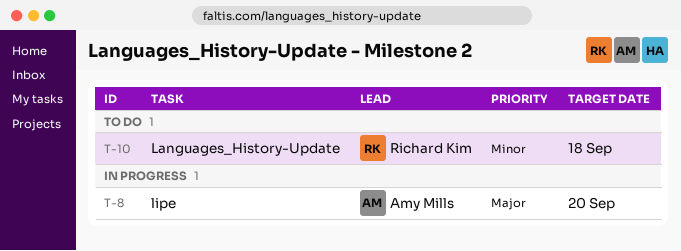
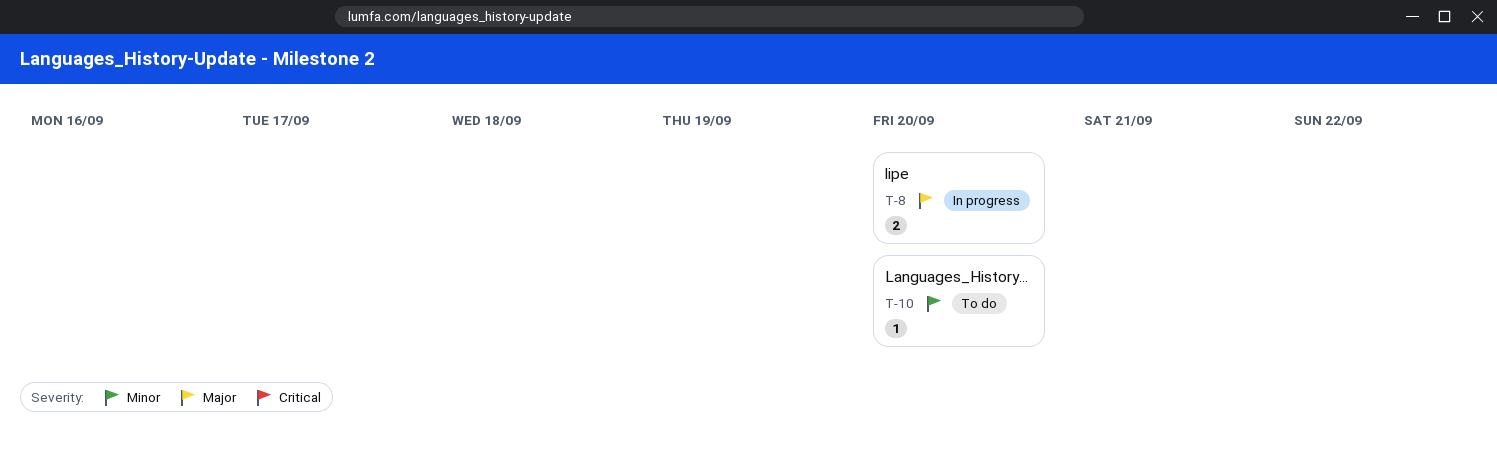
T-10, due: Sep 18 -> Sep 20

